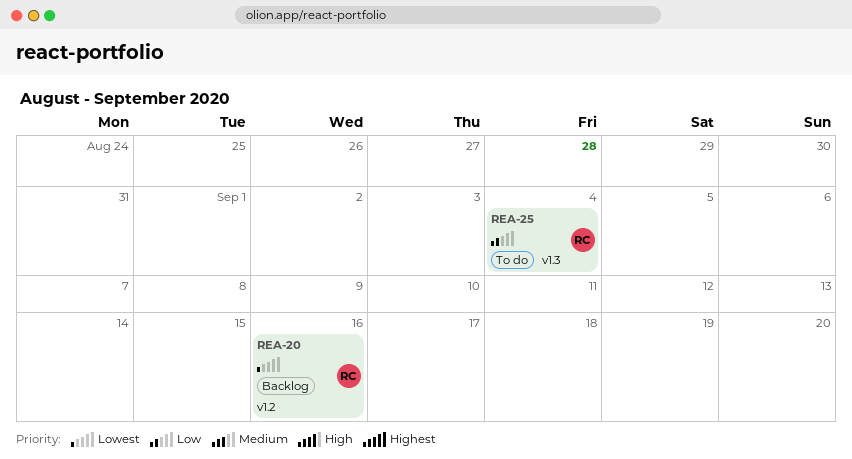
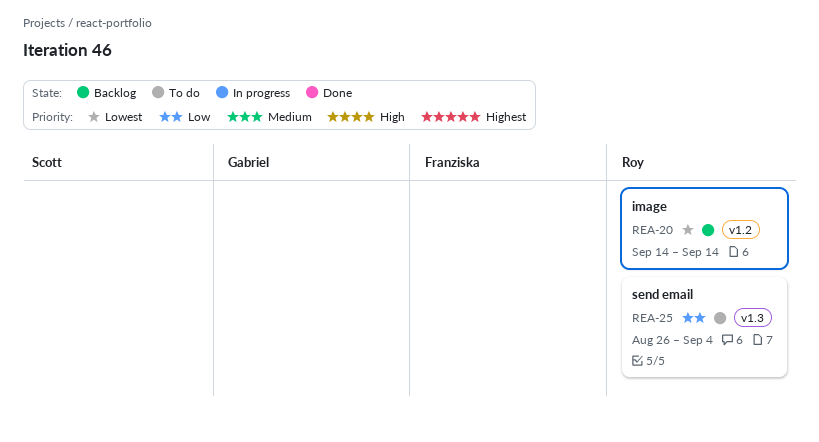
REA-20, due: Sep 16 -> Sep 14

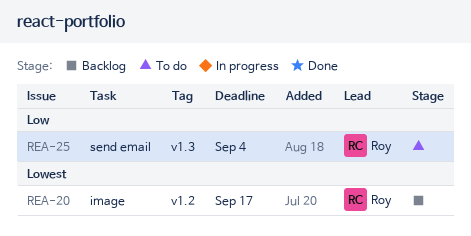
REA-20, due: Sep 14 -> Sep 17

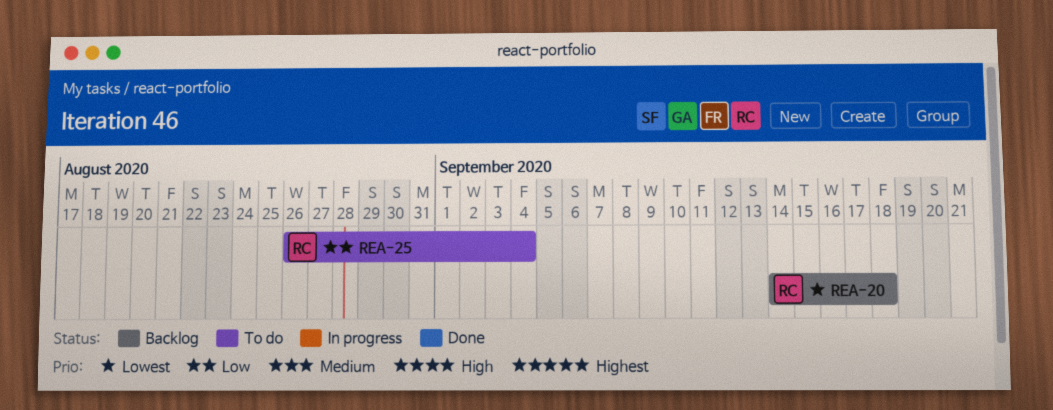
REA-20, due: Sep 17 -> Sep 18

